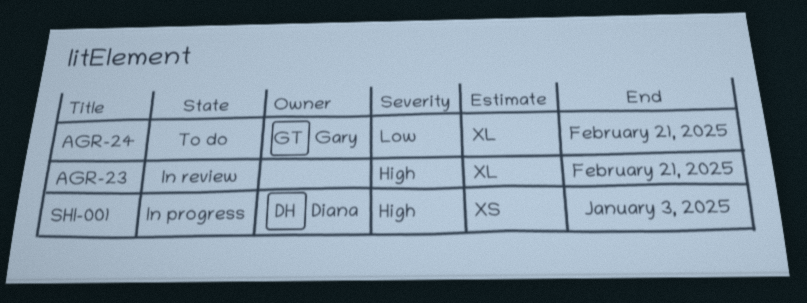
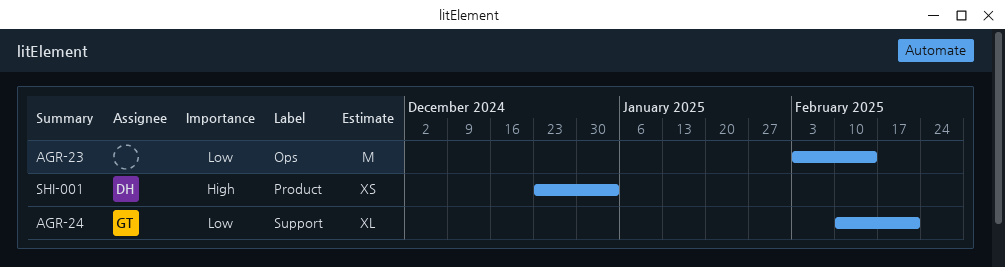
AGR-23, priority: High -> Low
AGR-23, estimate: XL -> M
AGR-23, due: Feb 21 -> Feb 14

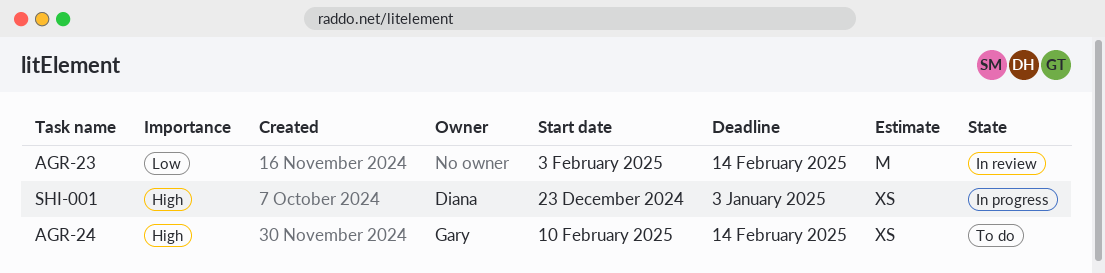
AGR-24, priority: Low -> High
AGR-24, estimate: XL -> XS
AGR-24, due: Feb 21 -> Feb 14

